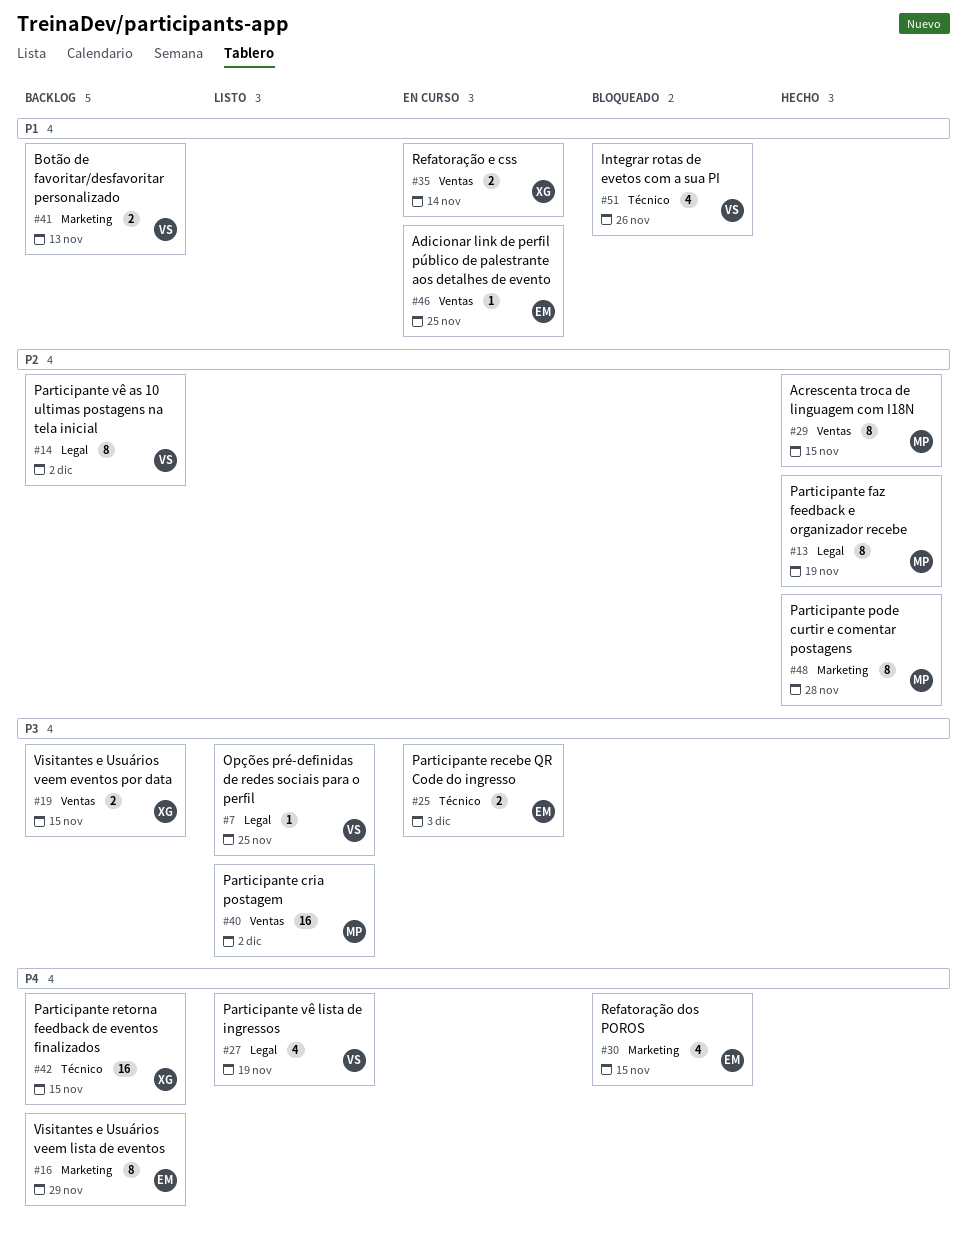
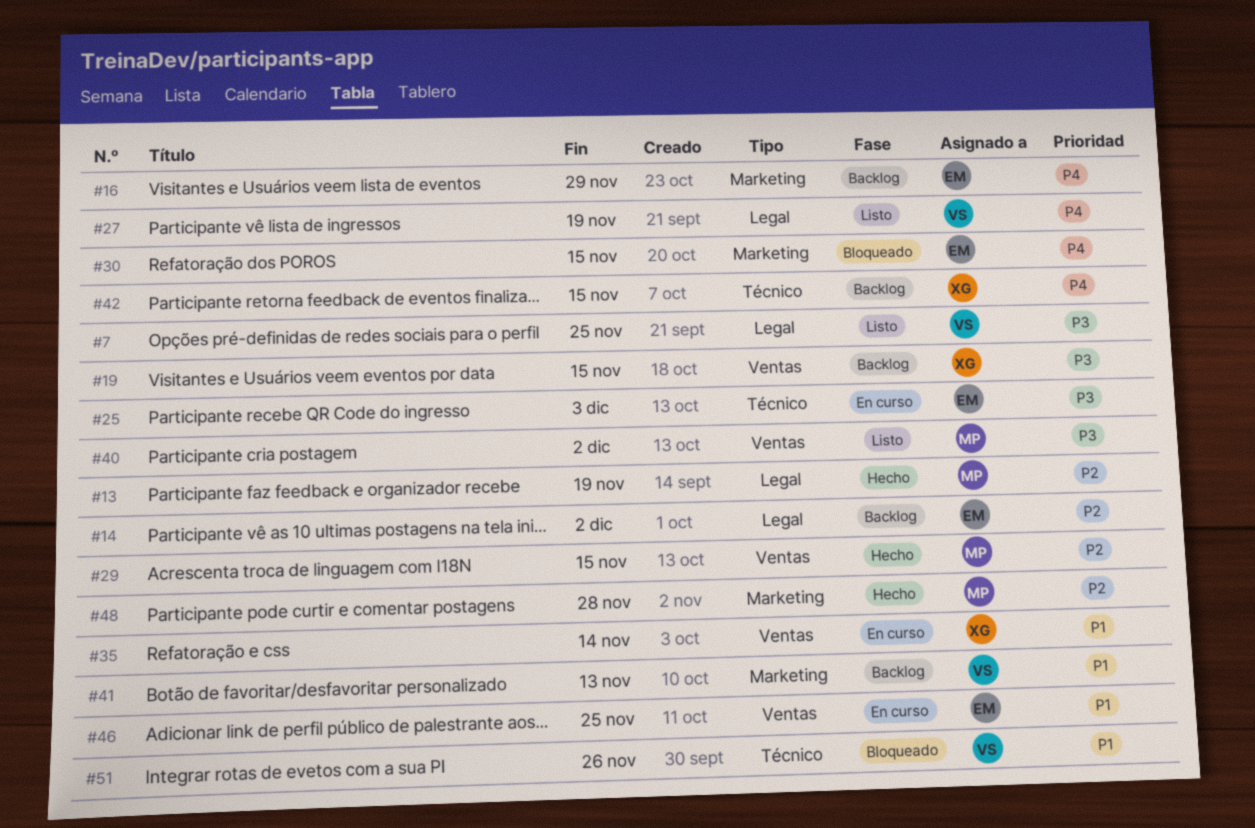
#14, owner: VS -> EM

